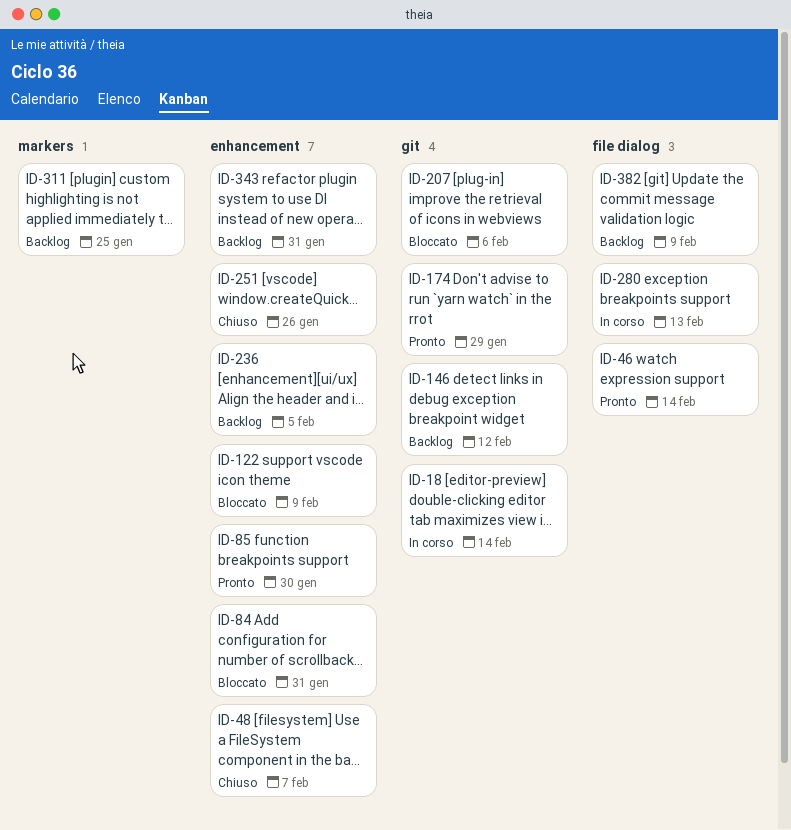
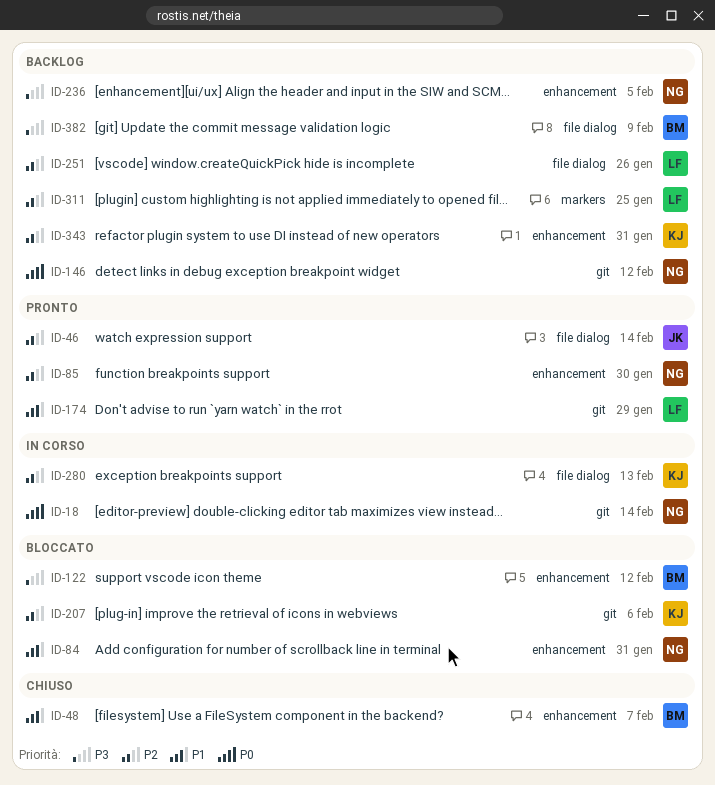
ID-122, due: Feb 9 -> Feb 12
ID-251, status: Chiuso -> Backlog
ID-251, label: enhancement -> file dialog

